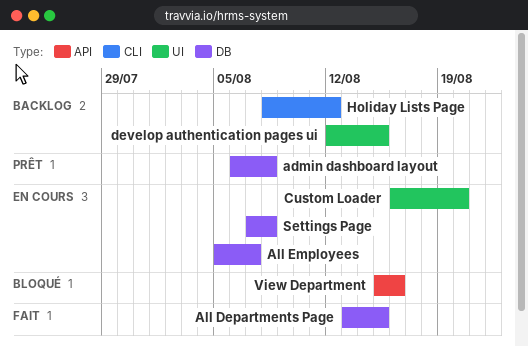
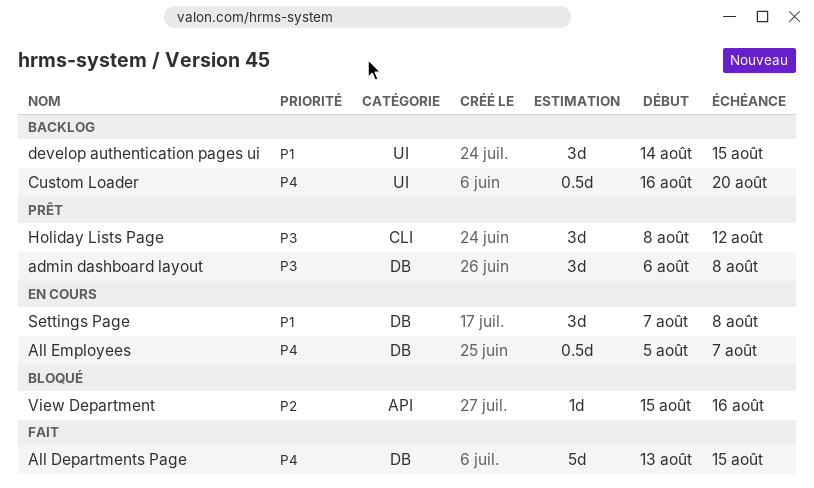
Custom Loader, status: En cours -> Backlog
develop authentication pages ui, start: Aug 12 -> Aug 14
Holiday Lists Page, status: Backlog -> Prêt

